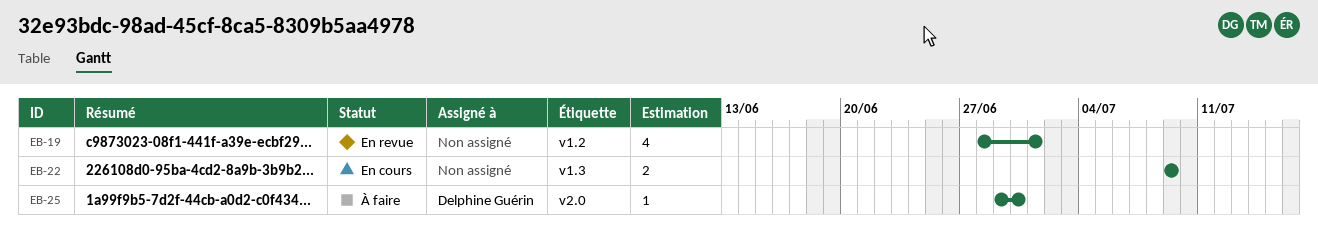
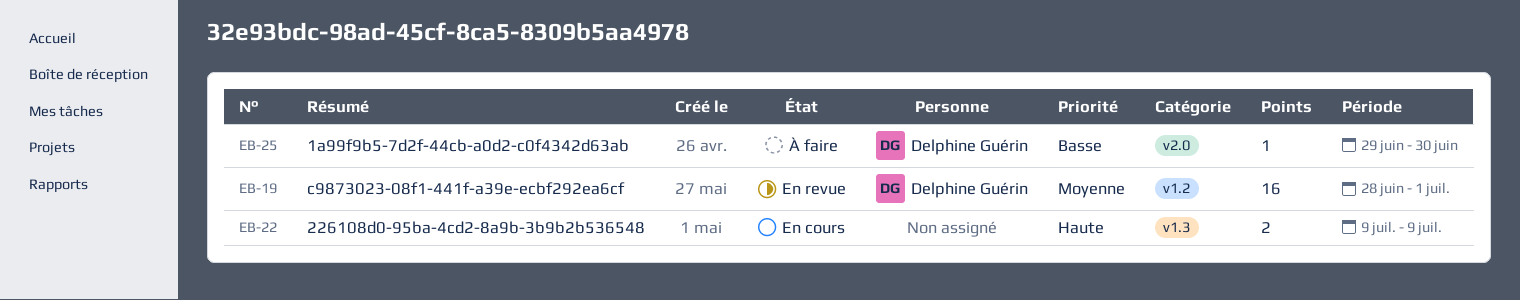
EB-19, owner: none -> Delphine Guérin
EB-19, estimate: 4 -> 16

